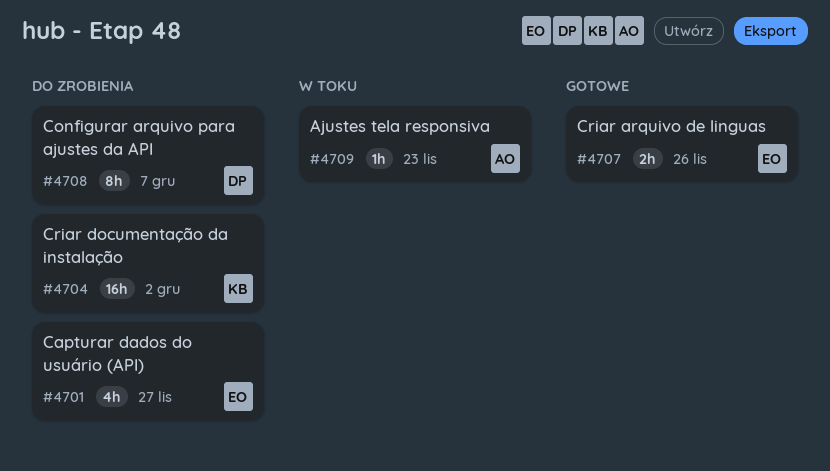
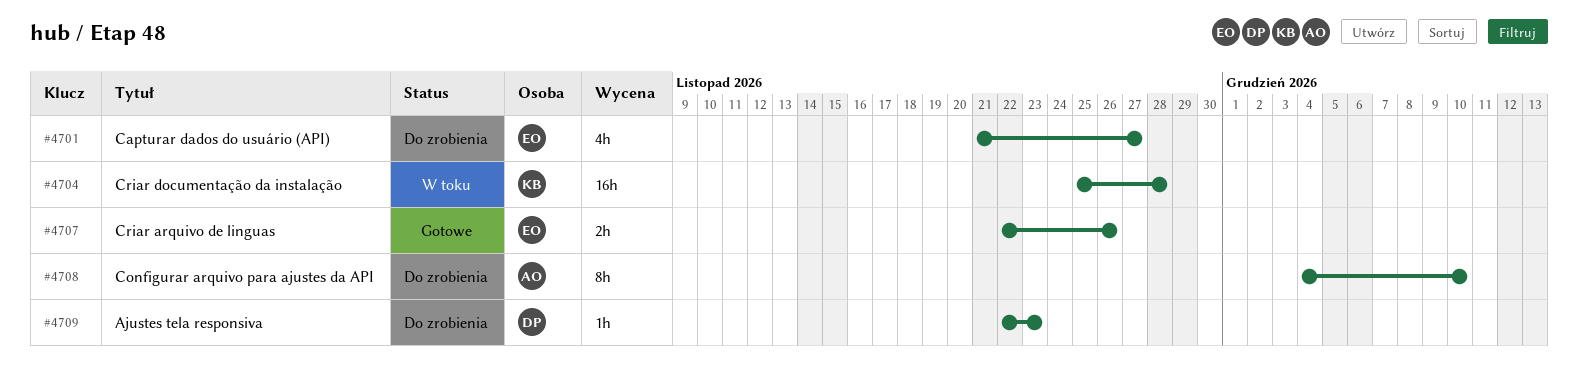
#4704, status: Do zrobienia -> W toku
#4704, due: Dec 2 -> Nov 28
#4708, owner: DP -> AO
#4708, due: Dec 7 -> Dec 10
#4709, status: W toku -> Do zrobienia
#4709, owner: AO -> DP

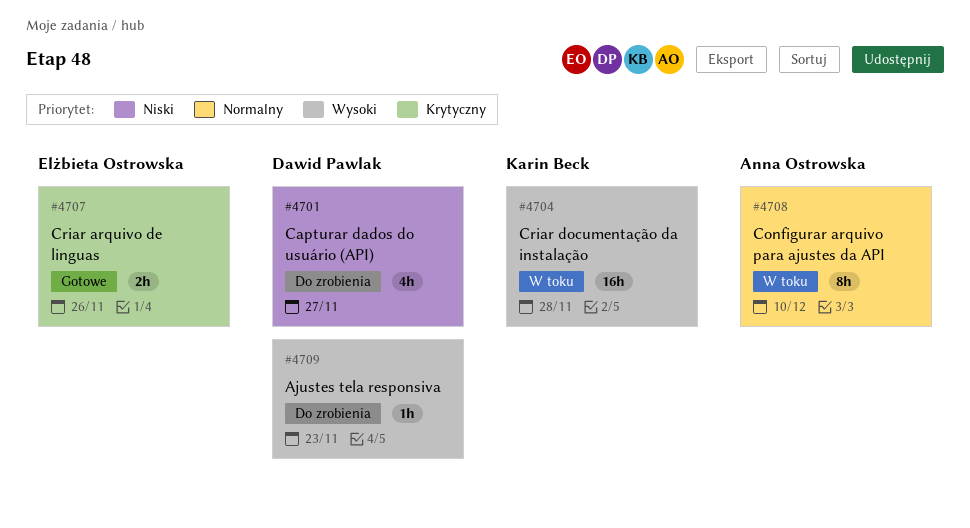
#4701, owner: Elżbieta Ostrowska -> Dawid Pawlak
#4708, status: Do zrobienia -> W toku

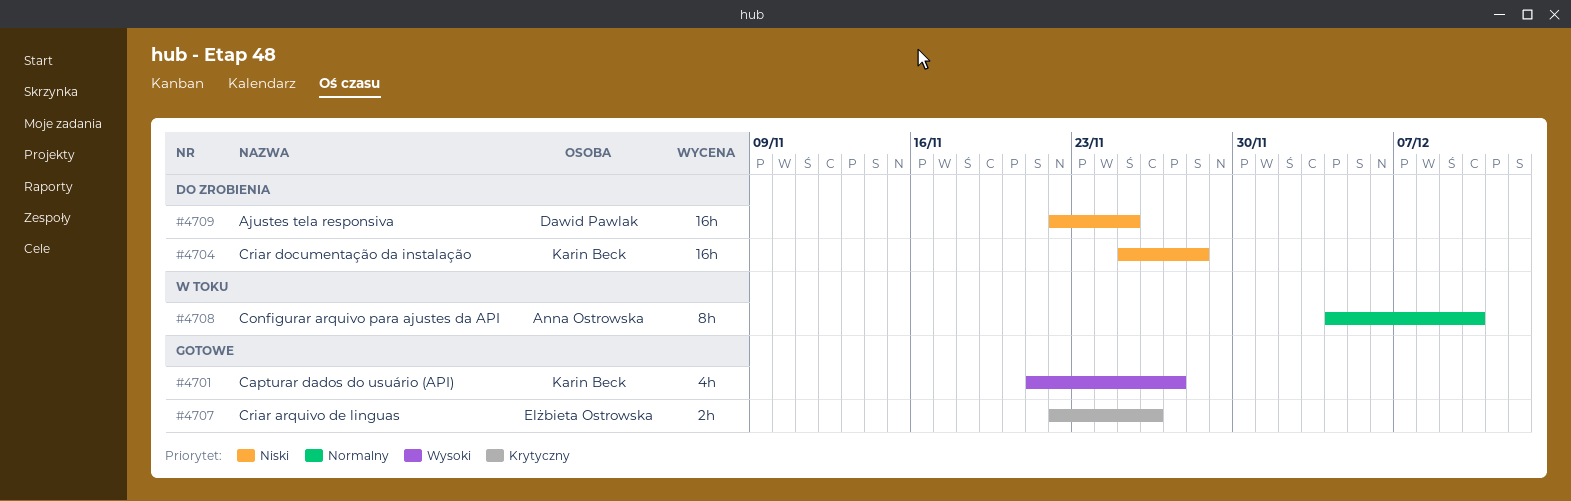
#4701, status: Do zrobienia -> Gotowe
#4701, owner: Dawid Pawlak -> Karin Beck
#4701, priority: Niski -> Wysoki
#4704, status: W toku -> Do zrobienia
#4704, priority: Wysoki -> Niski
#4709, priority: Wysoki -> Niski
#4709, estimate: 1h -> 16h
#4709, due: Nov 23 -> Nov 25

